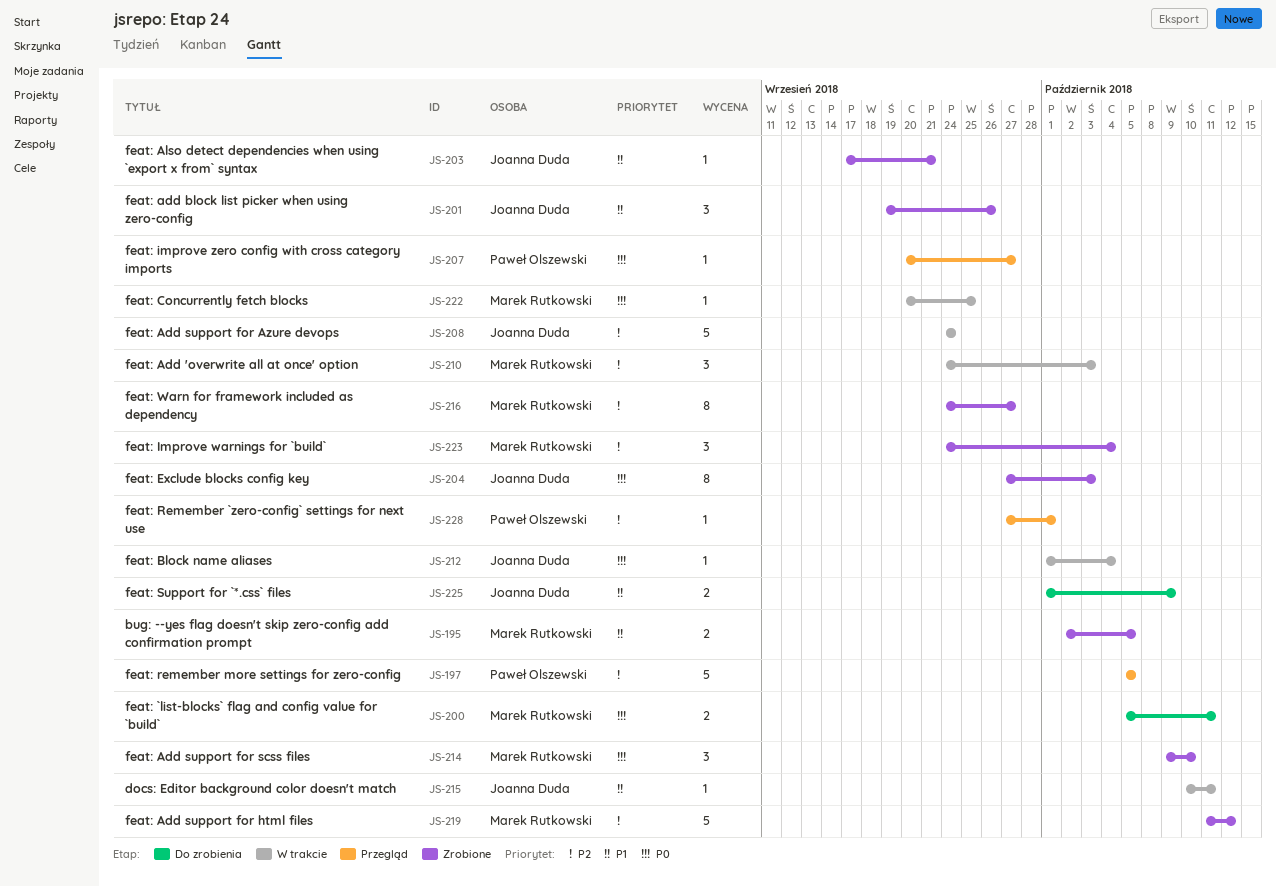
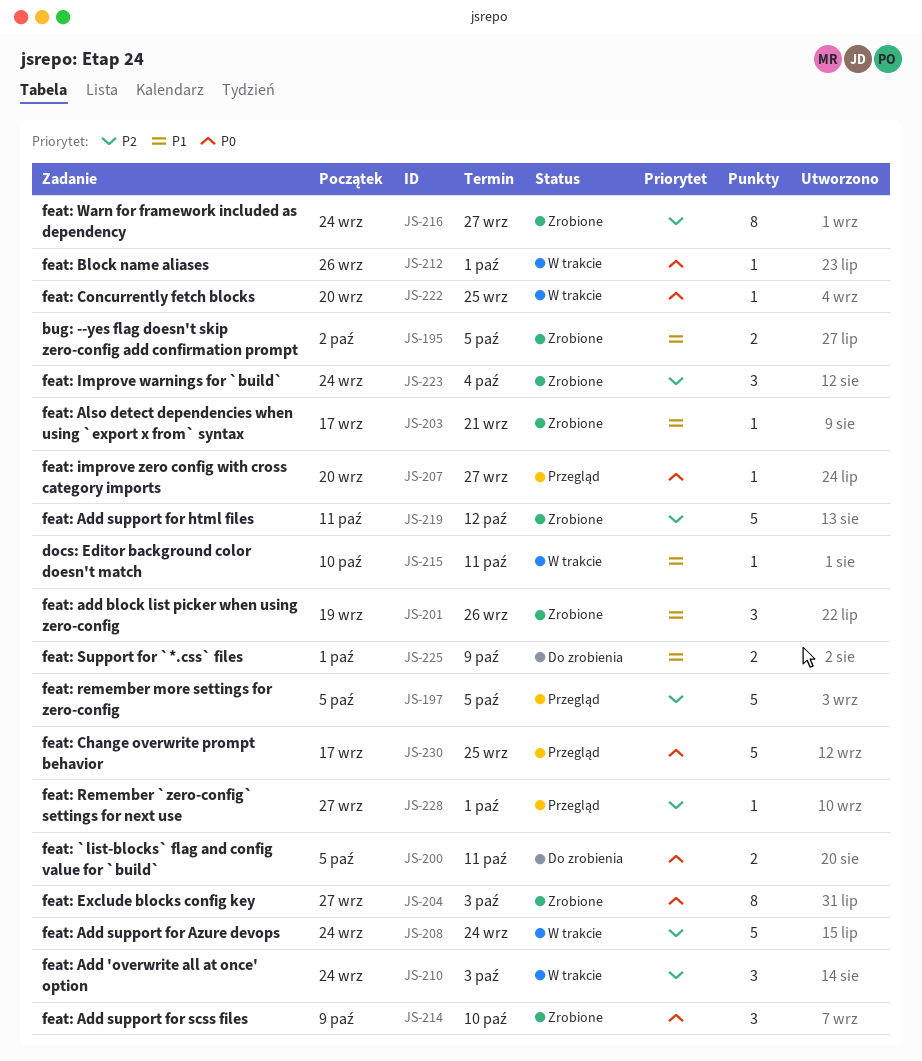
JS-212, start: Oct 1 -> Sep 26
JS-212, due: Oct 4 -> Oct 1
JS-230: none -> present

